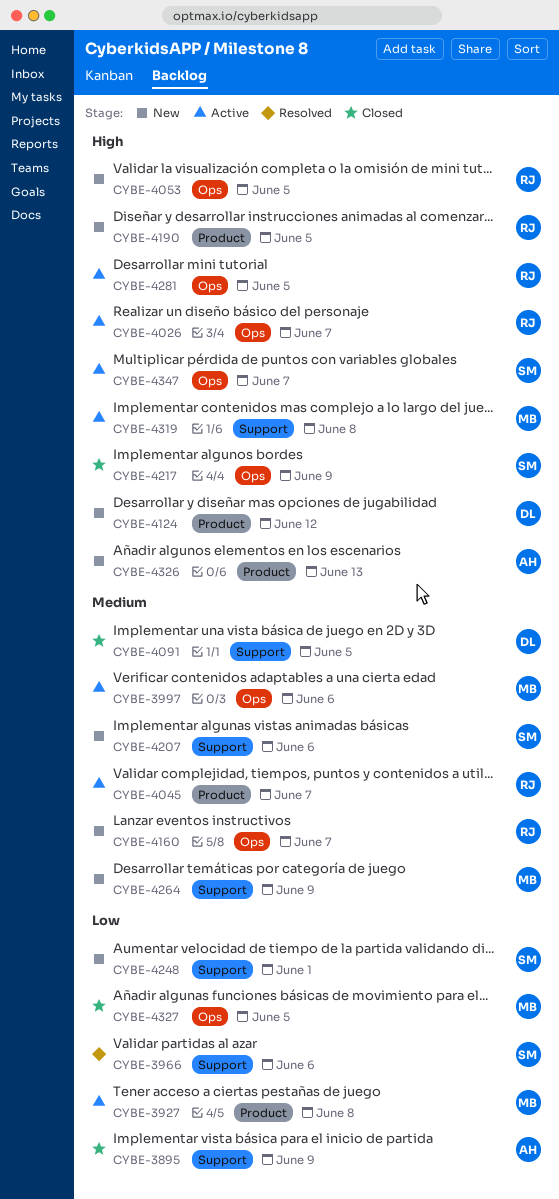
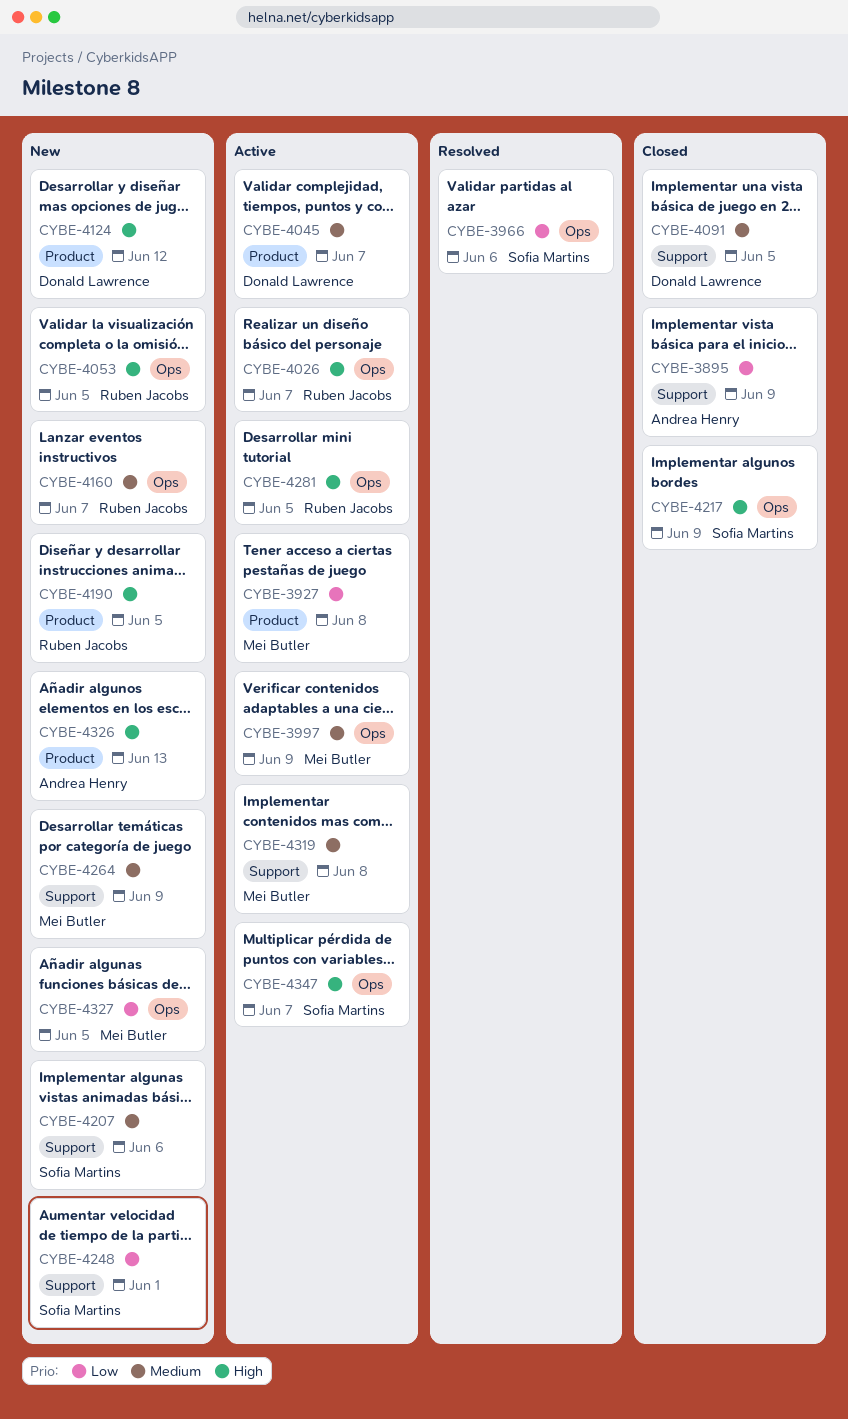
CYBE-3966, label: Support -> Ops
CYBE-3997, due: Jun 6 -> Jun 9
CYBE-4045, owner: Ruben Jacobs -> Donald Lawrence
CYBE-4319, priority: High -> Medium
CYBE-4327, status: Closed -> New

